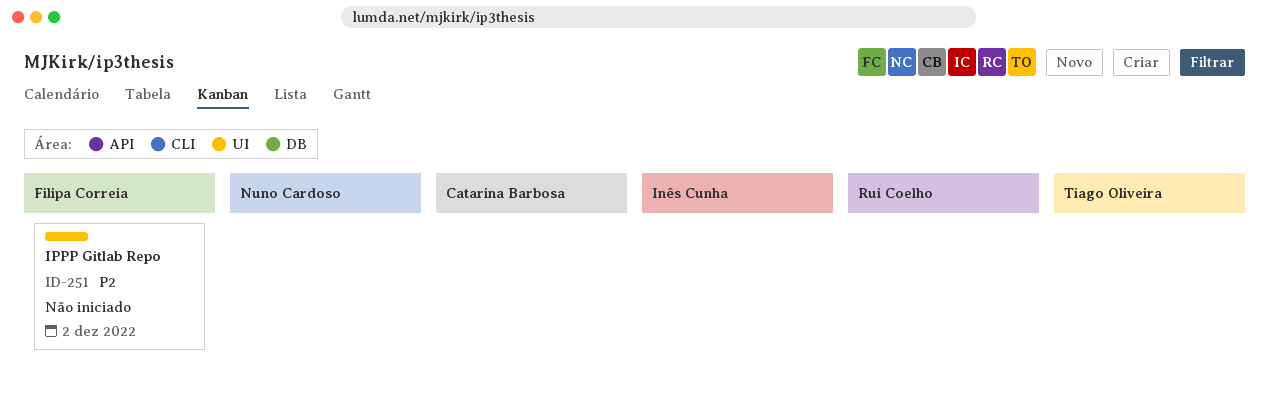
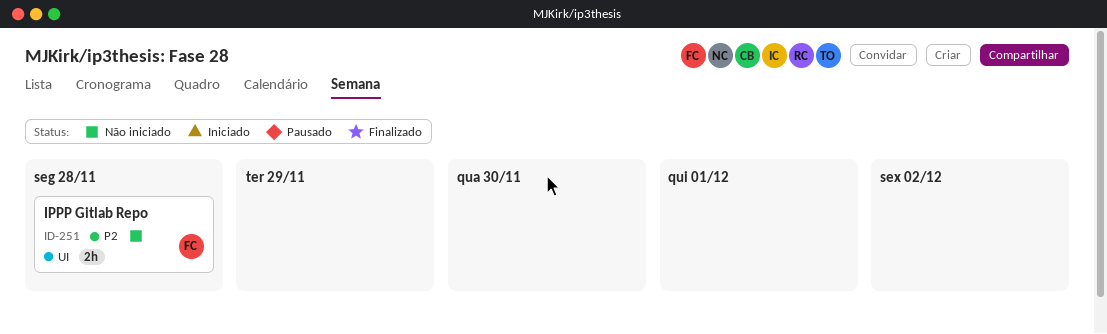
ID-251, due: Dec 2 -> Nov 28

